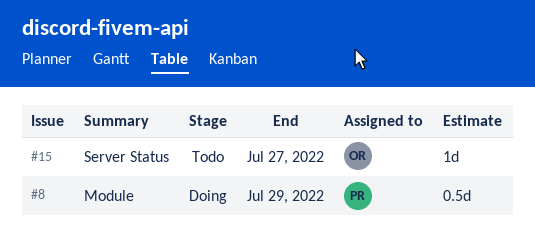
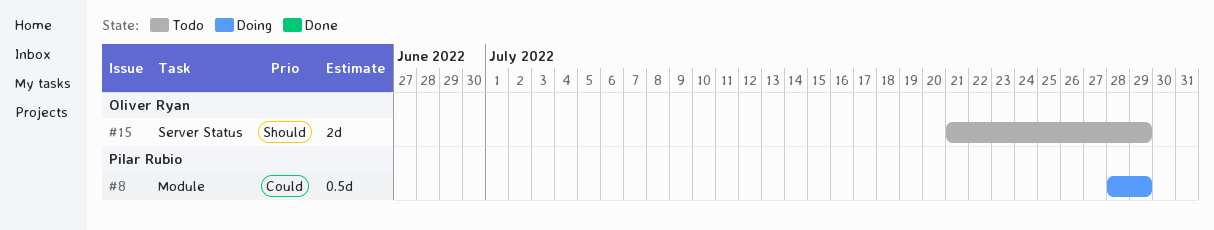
#15, estimate: 1d -> 2d
#15, due: Jul 27 -> Jul 29

